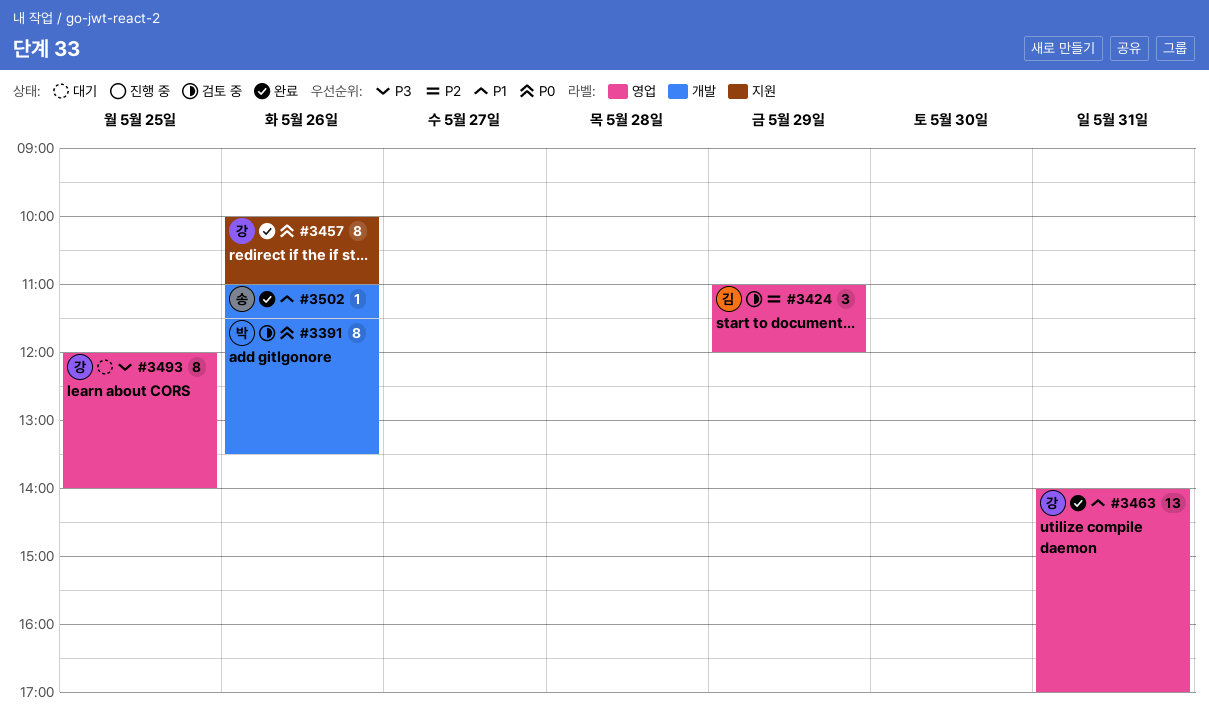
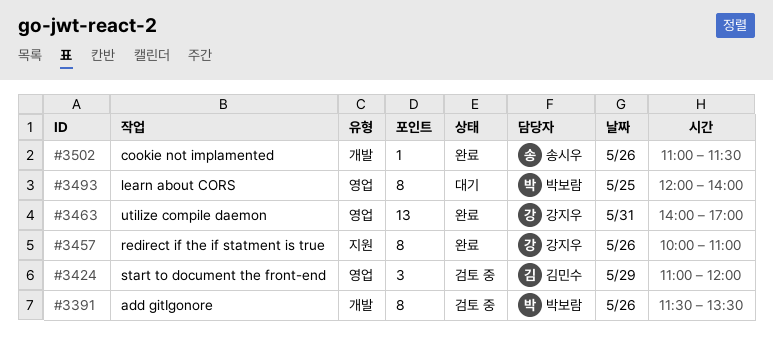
#3493, owner: 강지우 -> 박보람

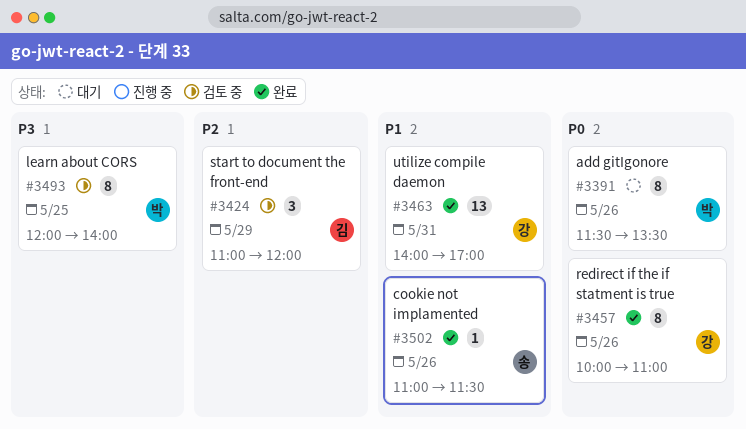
#3391, status: 검토 중 -> 대기
#3493, status: 대기 -> 검토 중

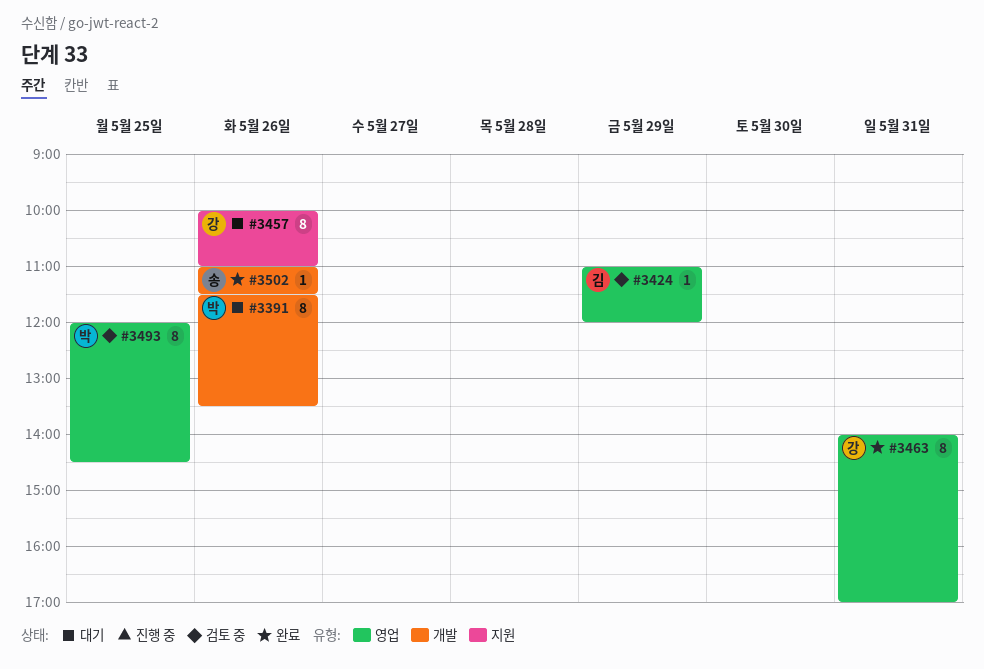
#3424, estimate: 3 -> 1
#3457, status: 완료 -> 대기
#3463, estimate: 13 -> 8
#3493, ends: 14:00 -> 14:30

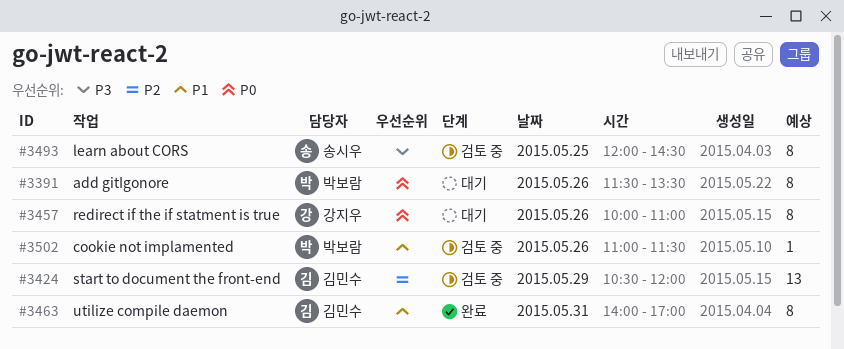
#3424, estimate: 1 -> 13
#3424, begins: 11:00 -> 10:30
#3463, owner: 강지우 -> 김민수
#3493, owner: 박보람 -> 송시우
#3502, status: 완료 -> 검토 중
#3502, owner: 송시우 -> 박보람

